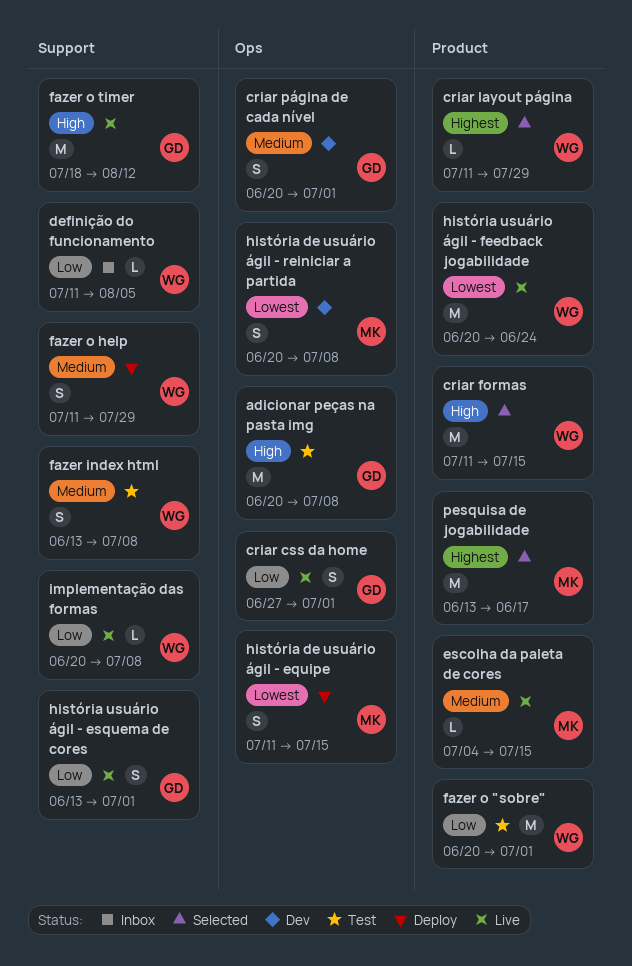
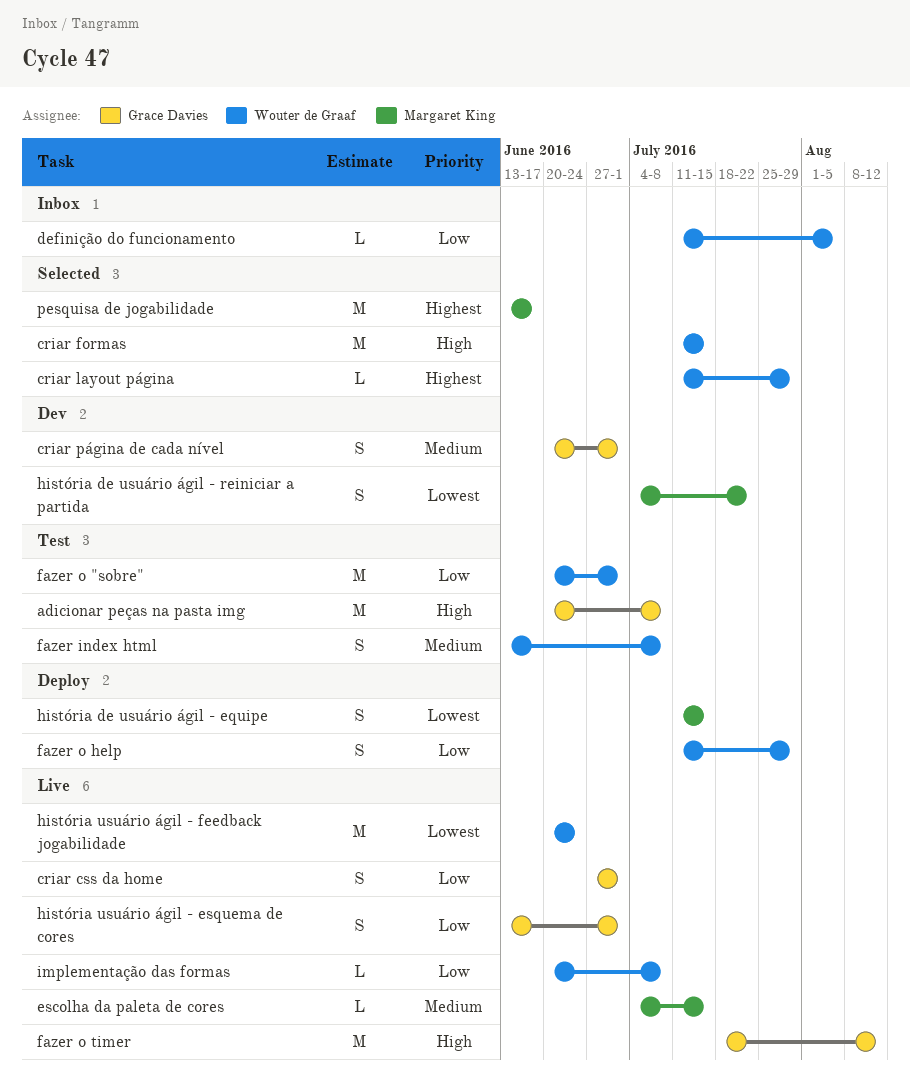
fazer o help, priority: Medium -> Low
história de usuário ágil - reiniciar a partida, start: Jun 20 -> Jul 4
história de usuário ágil - reiniciar a partida, due: Jul 8 -> Jul 22

